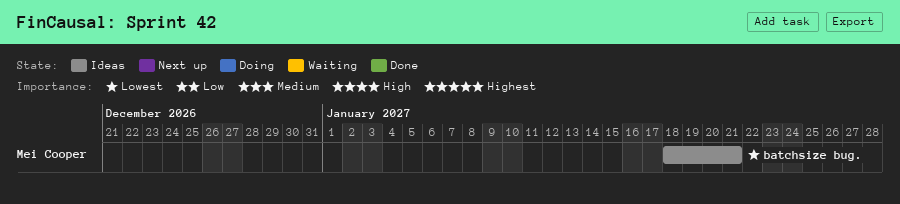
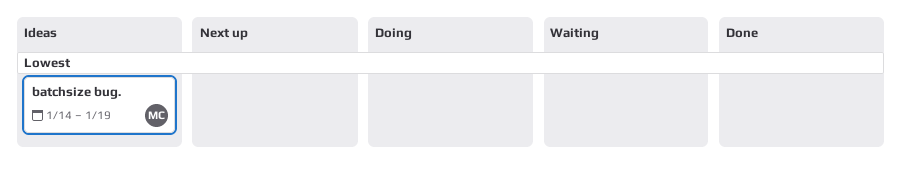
batchsize bug., start: Jan 18 -> Jan 14
batchsize bug., due: Jan 21 -> Jan 19

